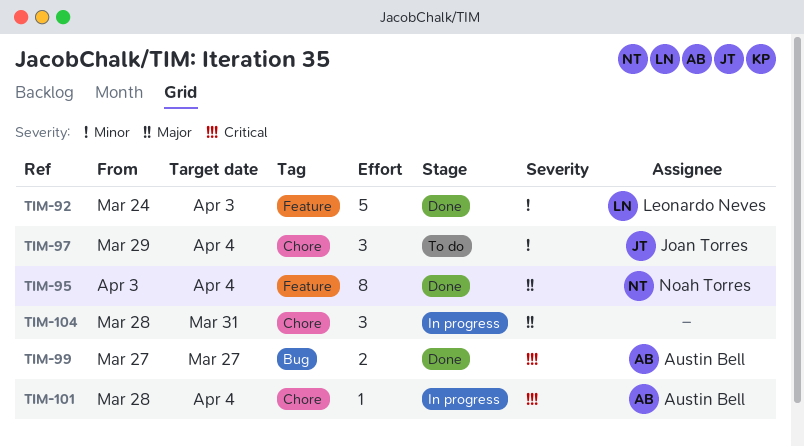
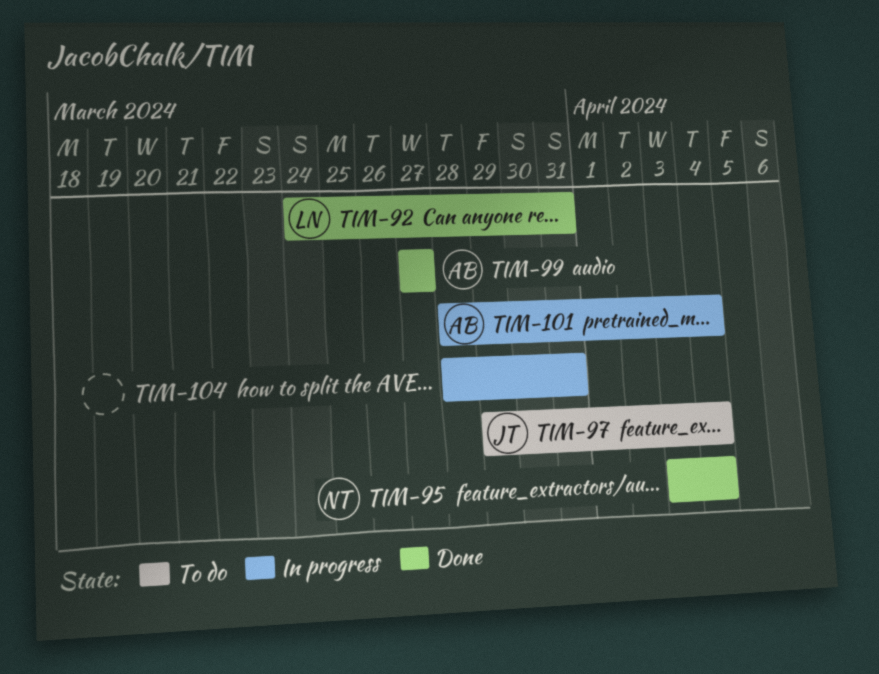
TIM-92, due: Apr 3 -> Mar 31

